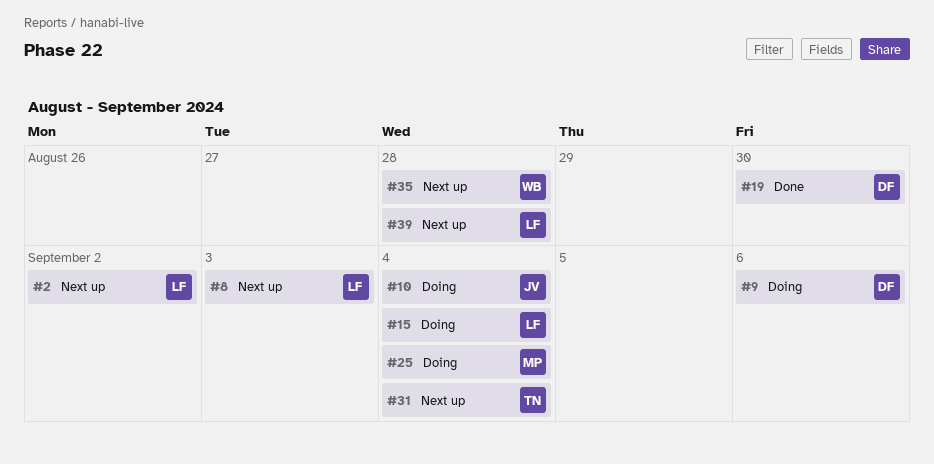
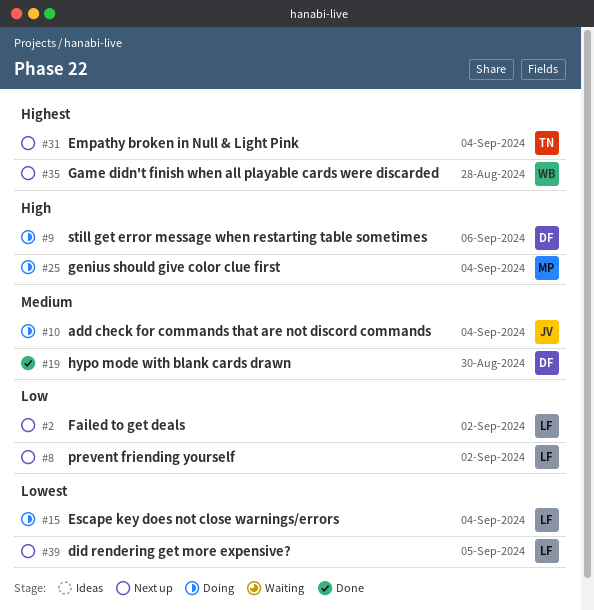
#8, due: Sep 3 -> Sep 2
#39, due: Aug 28 -> Sep 5

